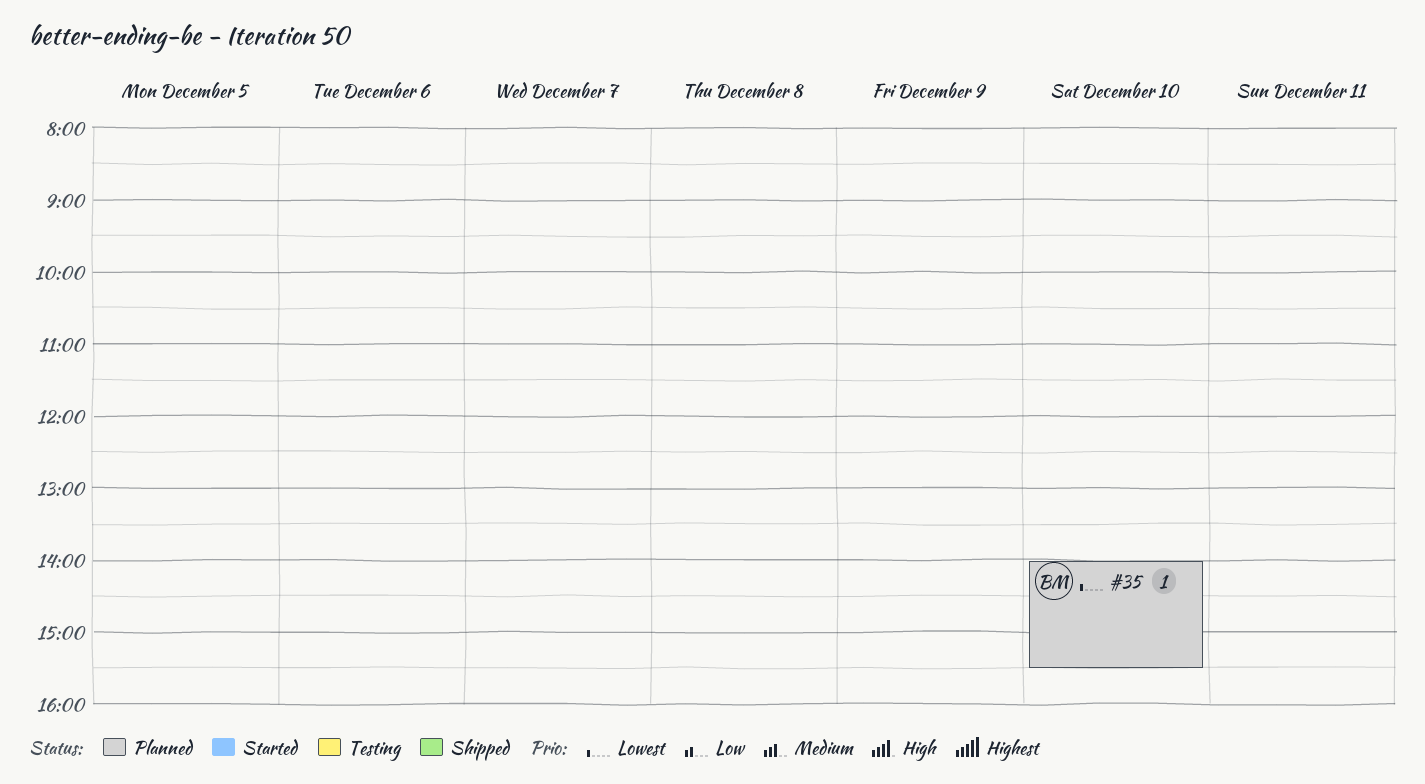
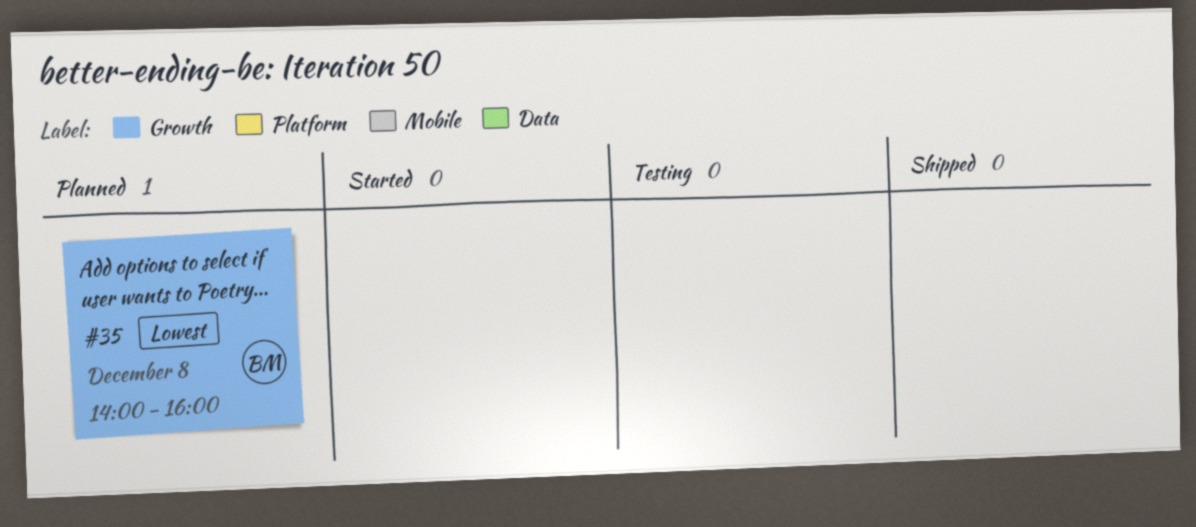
#35, day: Dec 10 -> Dec 8
#35, ends: 15:30 -> 16:00

